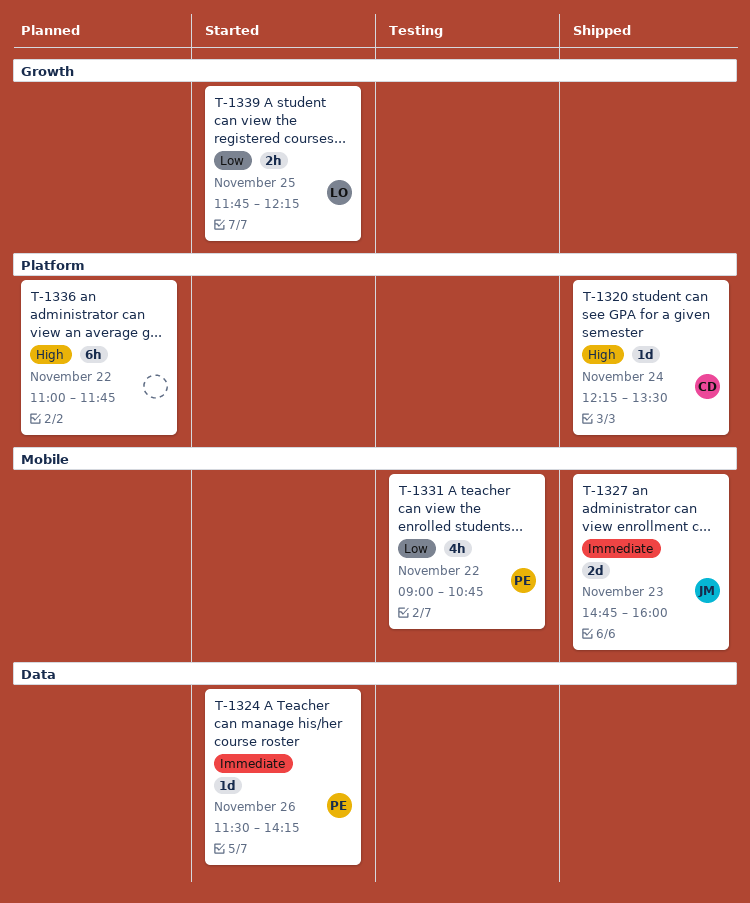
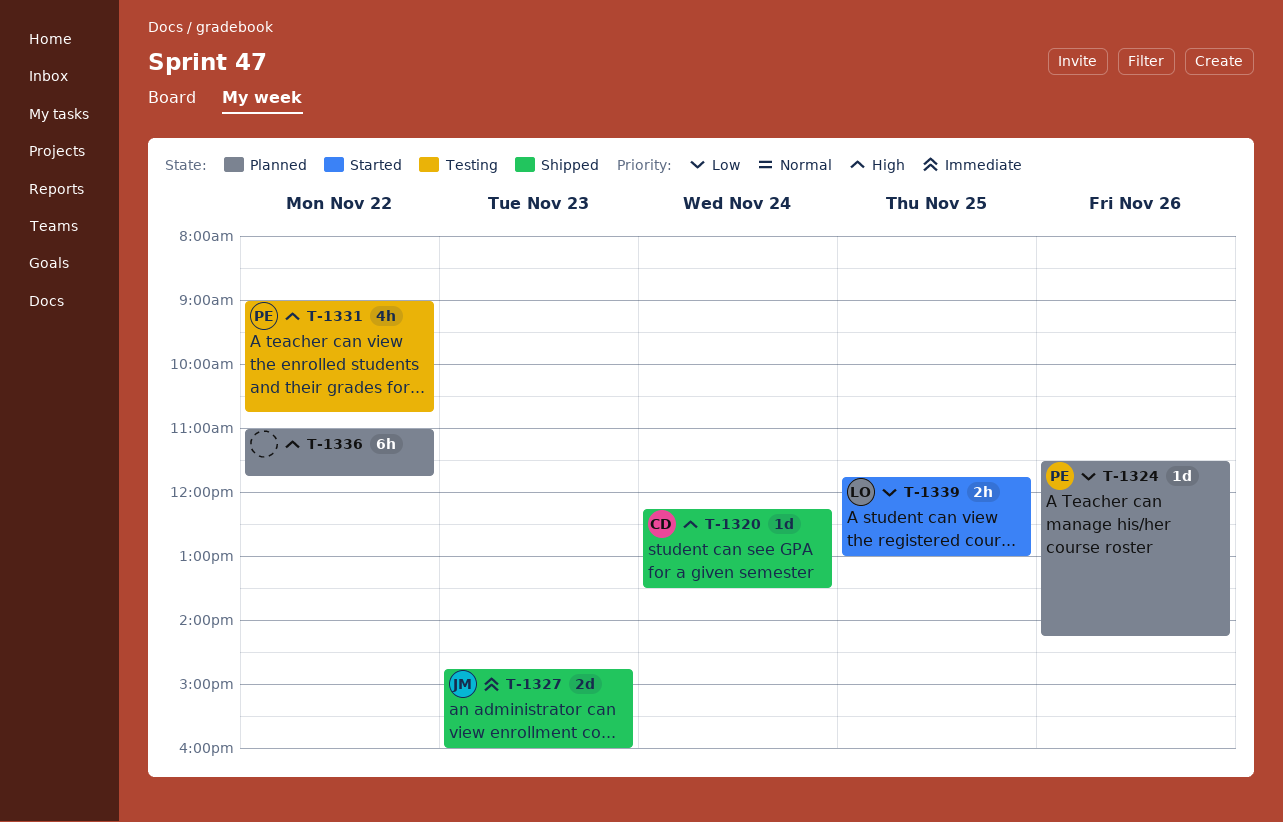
T-1324, status: Started -> Planned
T-1324, priority: Immediate -> Low
T-1331, priority: Low -> High
T-1339, ends: 12:15 -> 13:00

